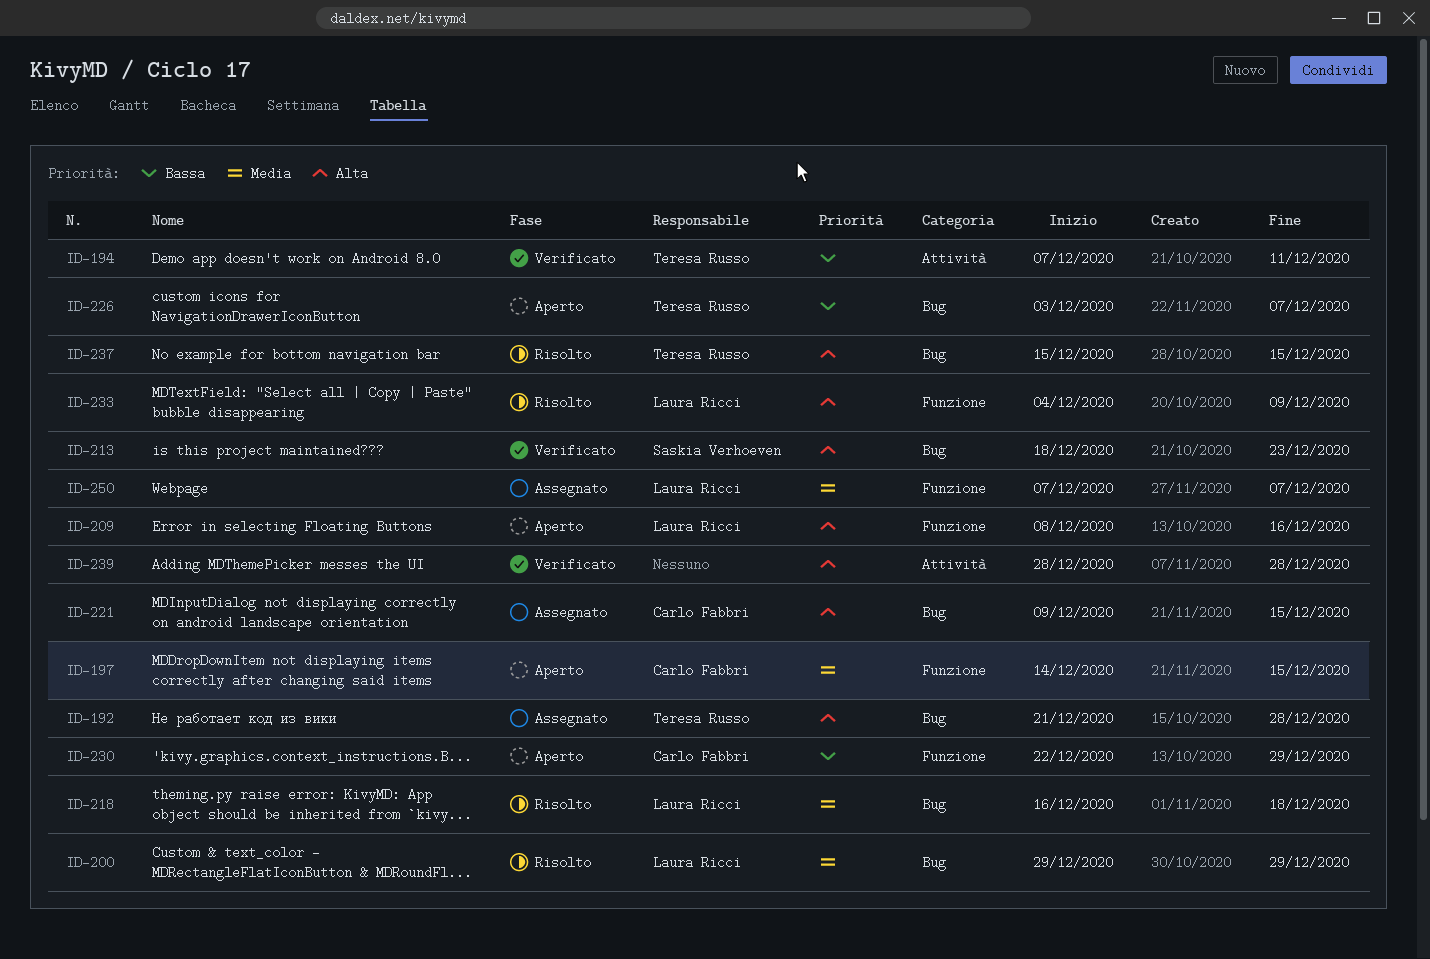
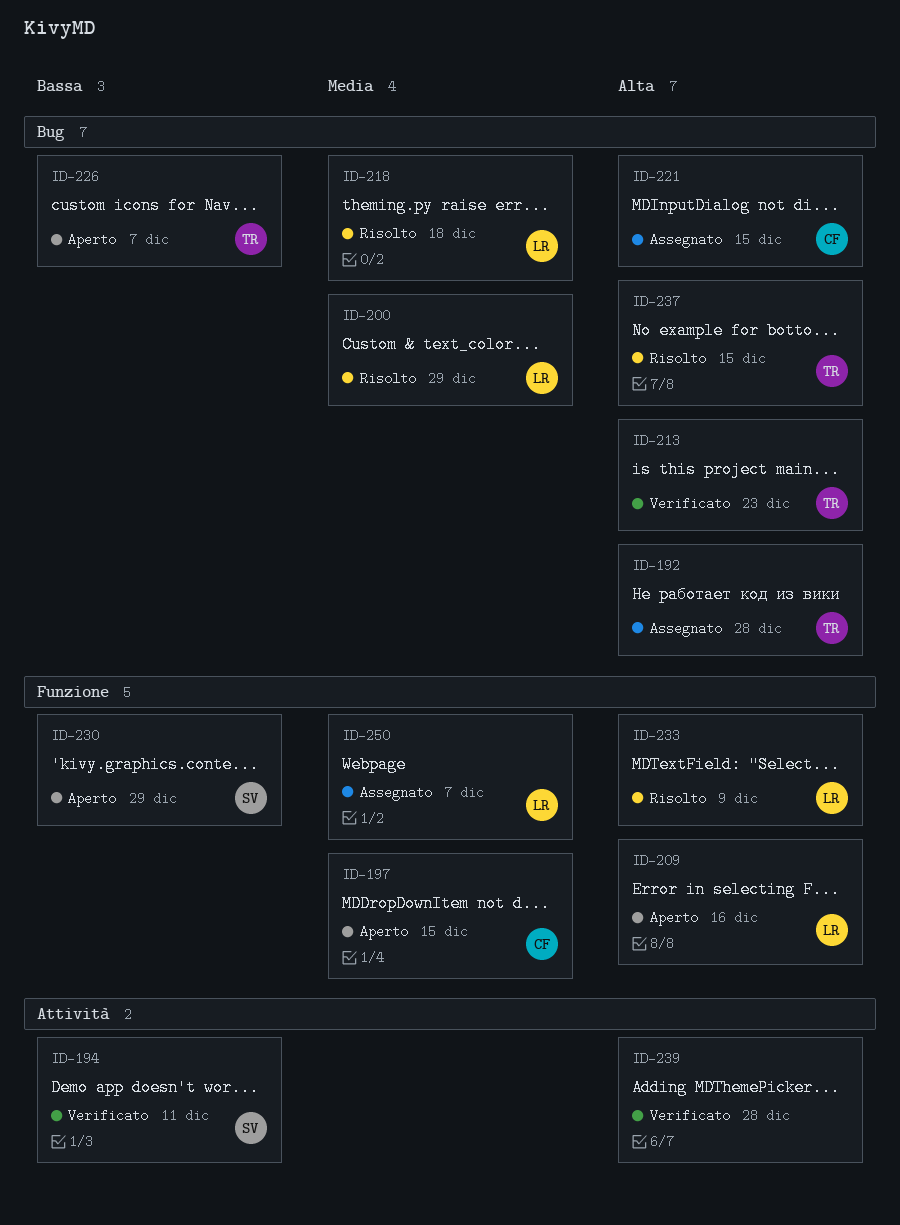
ID-194, owner: Teresa Russo -> Saskia Verhoeven
ID-213, owner: Saskia Verhoeven -> Teresa Russo
ID-230, owner: Carlo Fabbri -> Saskia Verhoeven

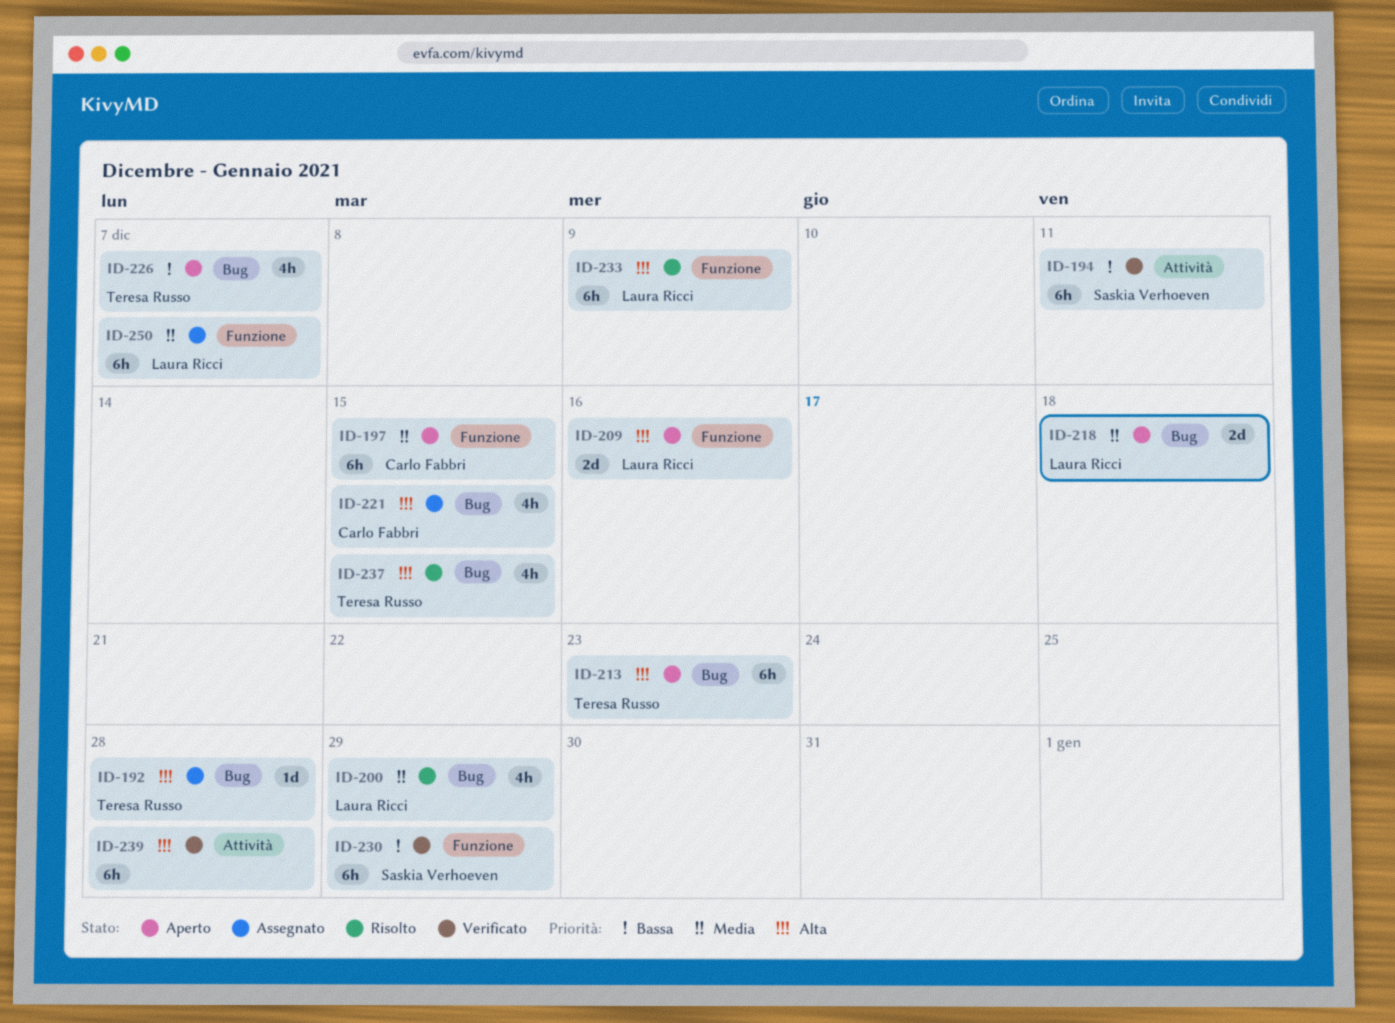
ID-213, status: Verificato -> Aperto
ID-218, status: Risolto -> Aperto
ID-230, status: Aperto -> Verificato

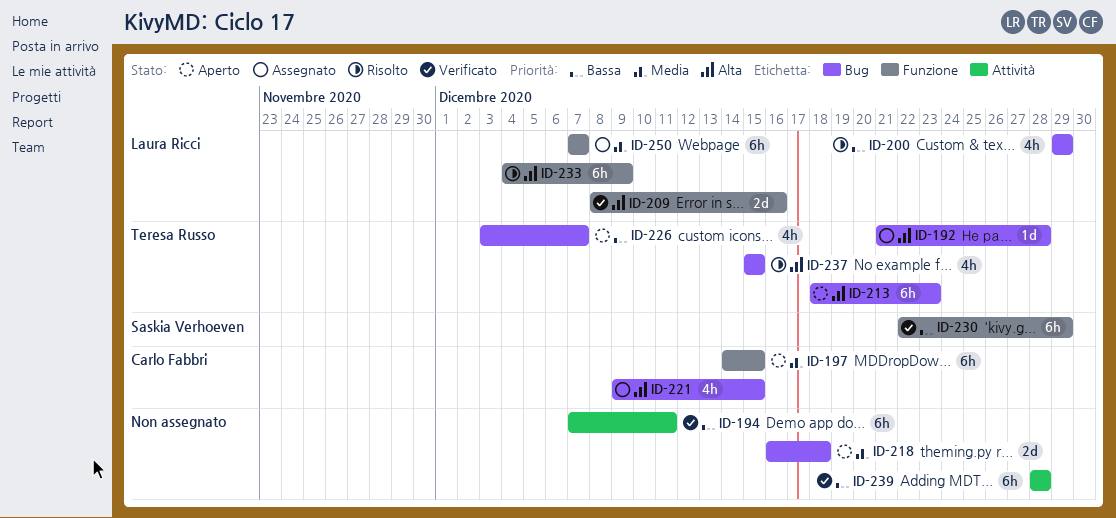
ID-194, owner: Saskia Verhoeven -> none
ID-200, priority: Media -> Bassa
ID-209, status: Aperto -> Verificato
ID-218, owner: Laura Ricci -> none
ID-239, priority: Alta -> Bassa

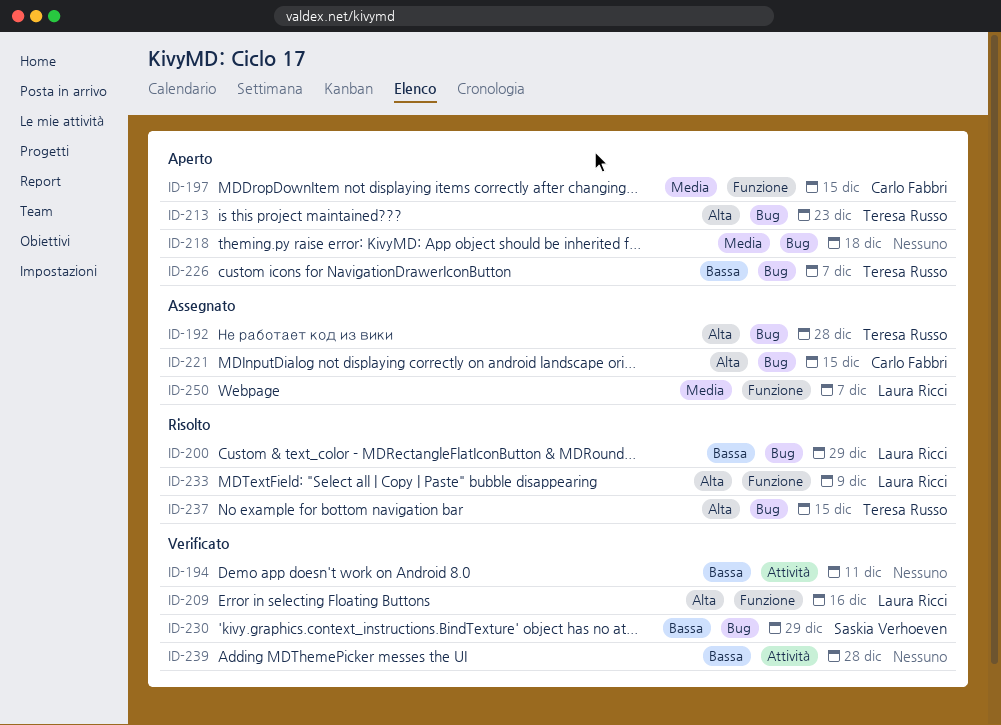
ID-230, label: Funzione -> Bug

